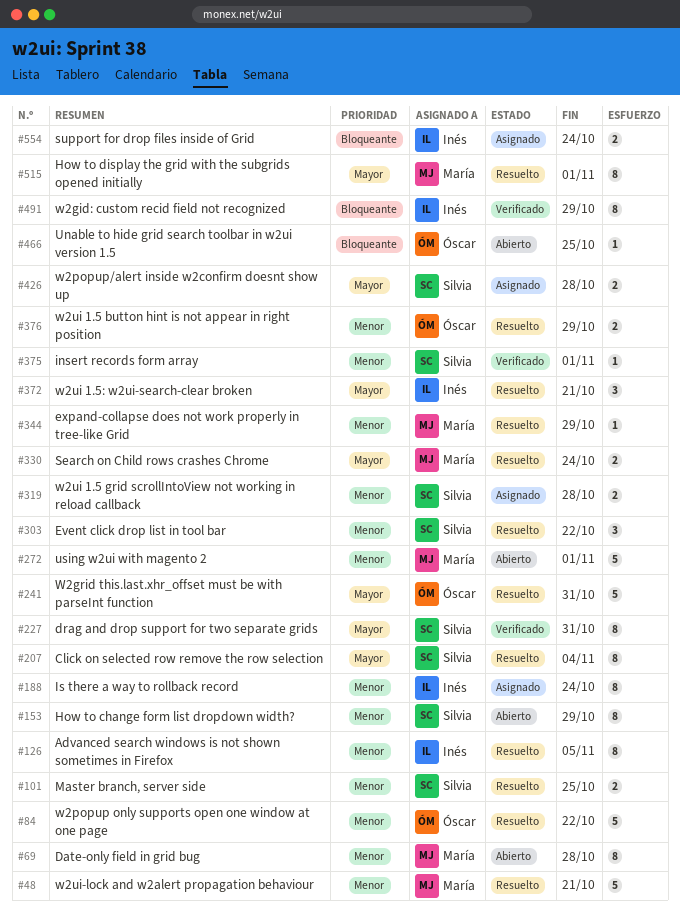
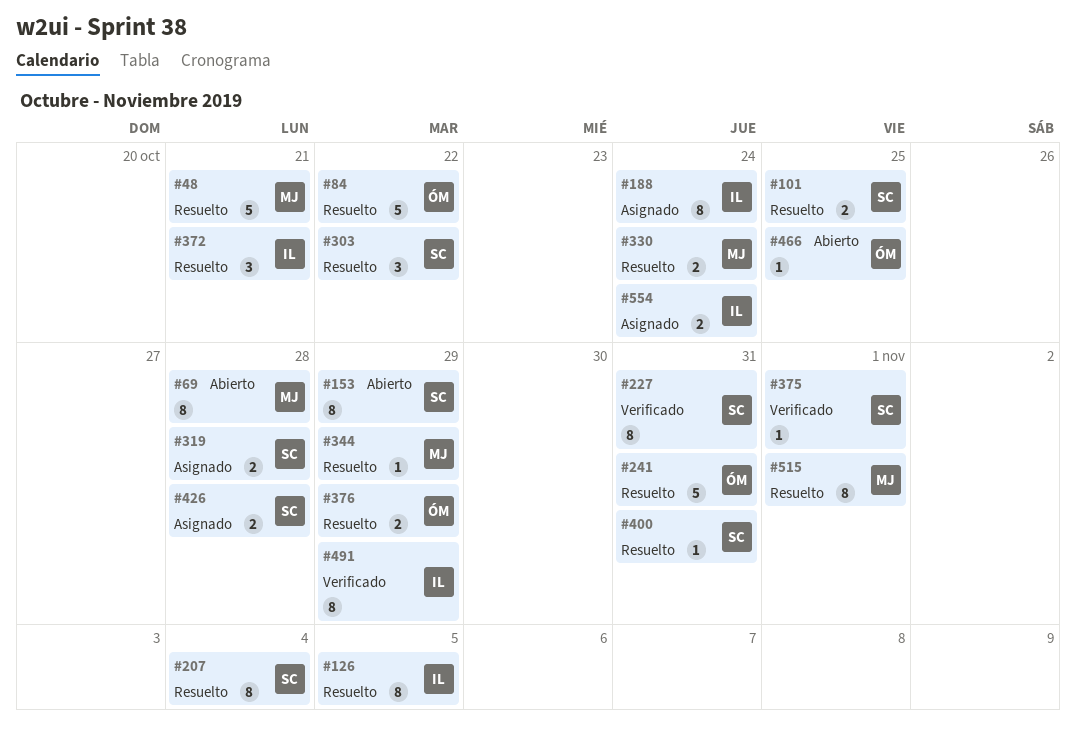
#272: present -> none
#400: none -> present

